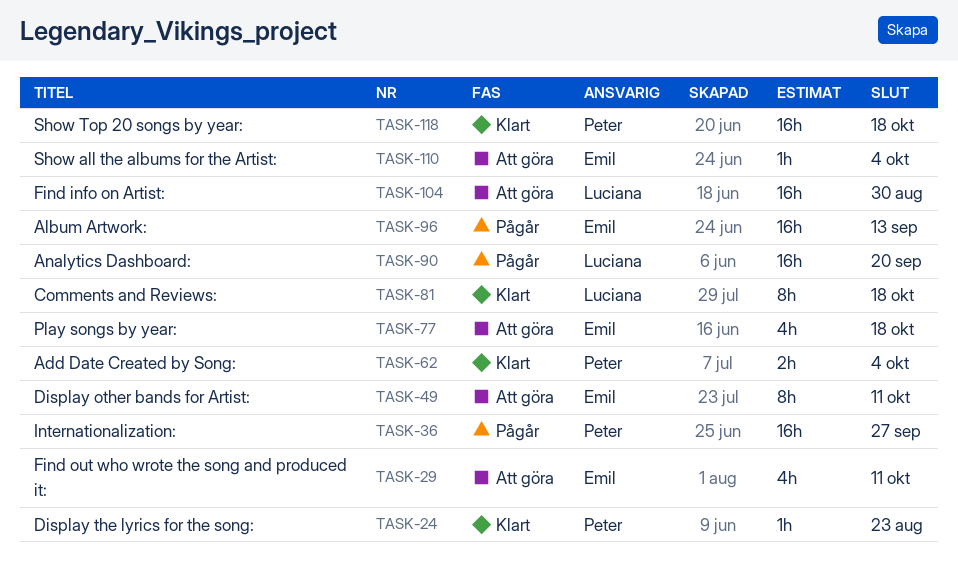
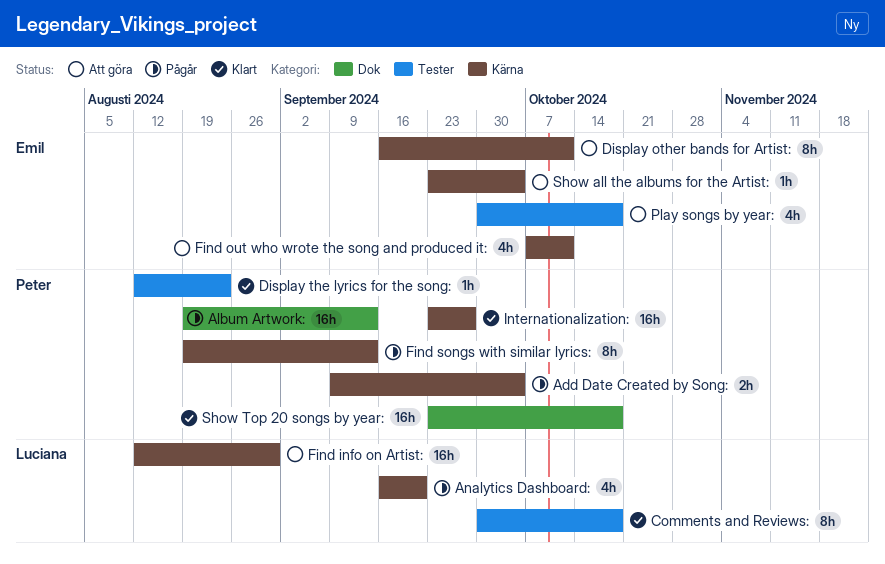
Add Date Created by Song:, status: Klart -> Pågår
Album Artwork:, owner: Emil -> Peter
Analytics Dashboard:, estimate: 16h -> 4h
Find songs with similar lyrics:: none -> present
Internationalization:, status: Pågår -> Klart

